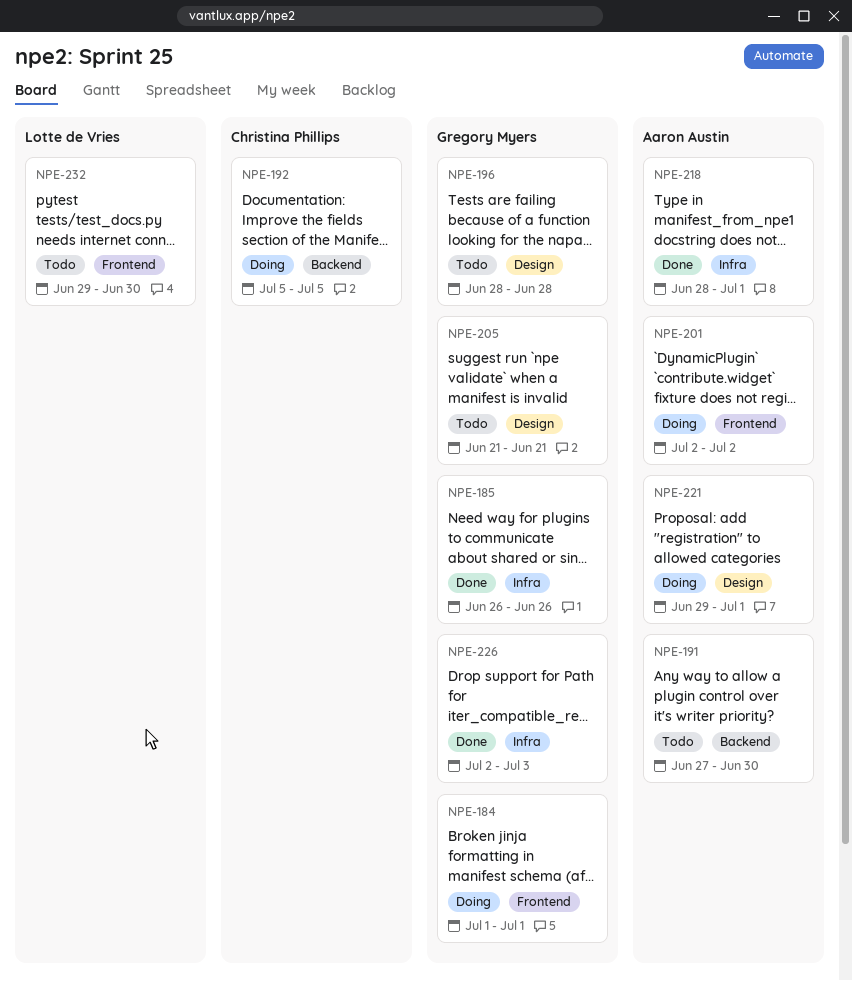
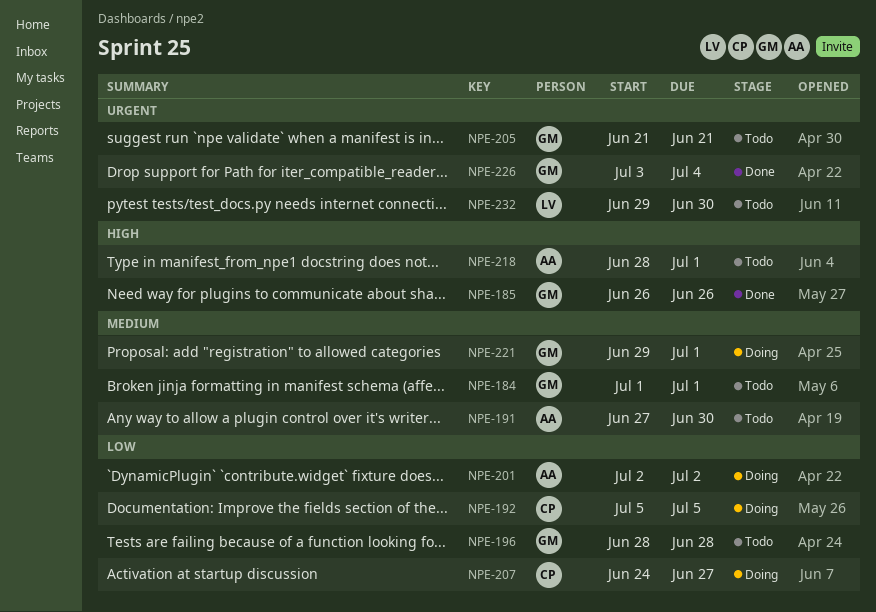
NPE-184, status: Doing -> Todo
NPE-207: none -> present
NPE-218, status: Done -> Todo
NPE-221, owner: Aaron Austin -> Gregory Myers
NPE-226, start: Jul 2 -> Jul 3
NPE-226, due: Jul 3 -> Jul 4

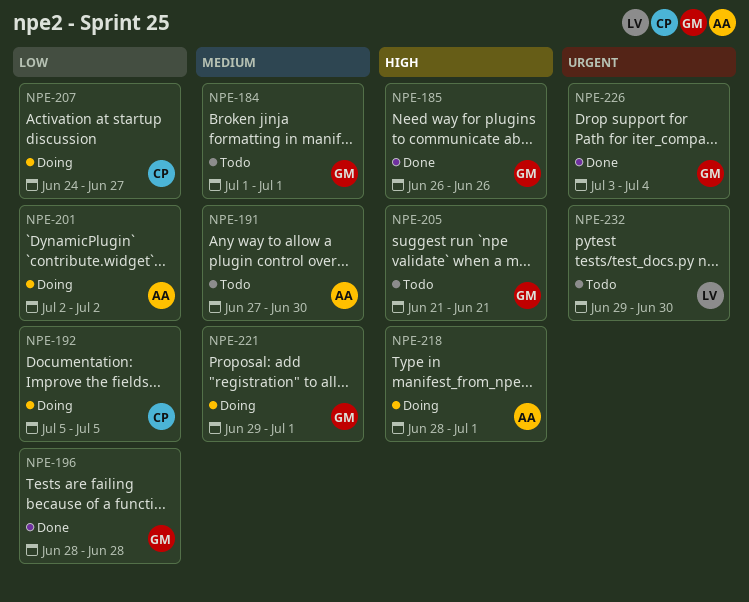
NPE-196, status: Todo -> Done
NPE-205, priority: Urgent -> High
NPE-218, status: Todo -> Doing

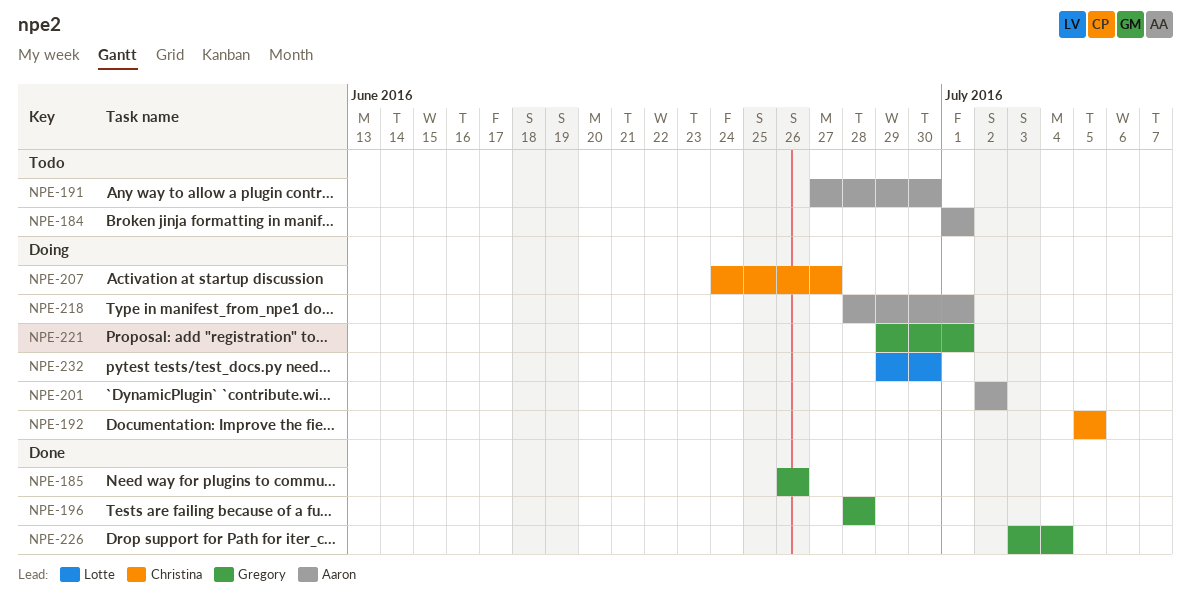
NPE-184, owner: Gregory -> Aaron
NPE-205: present -> none
NPE-232, status: Todo -> Doing

